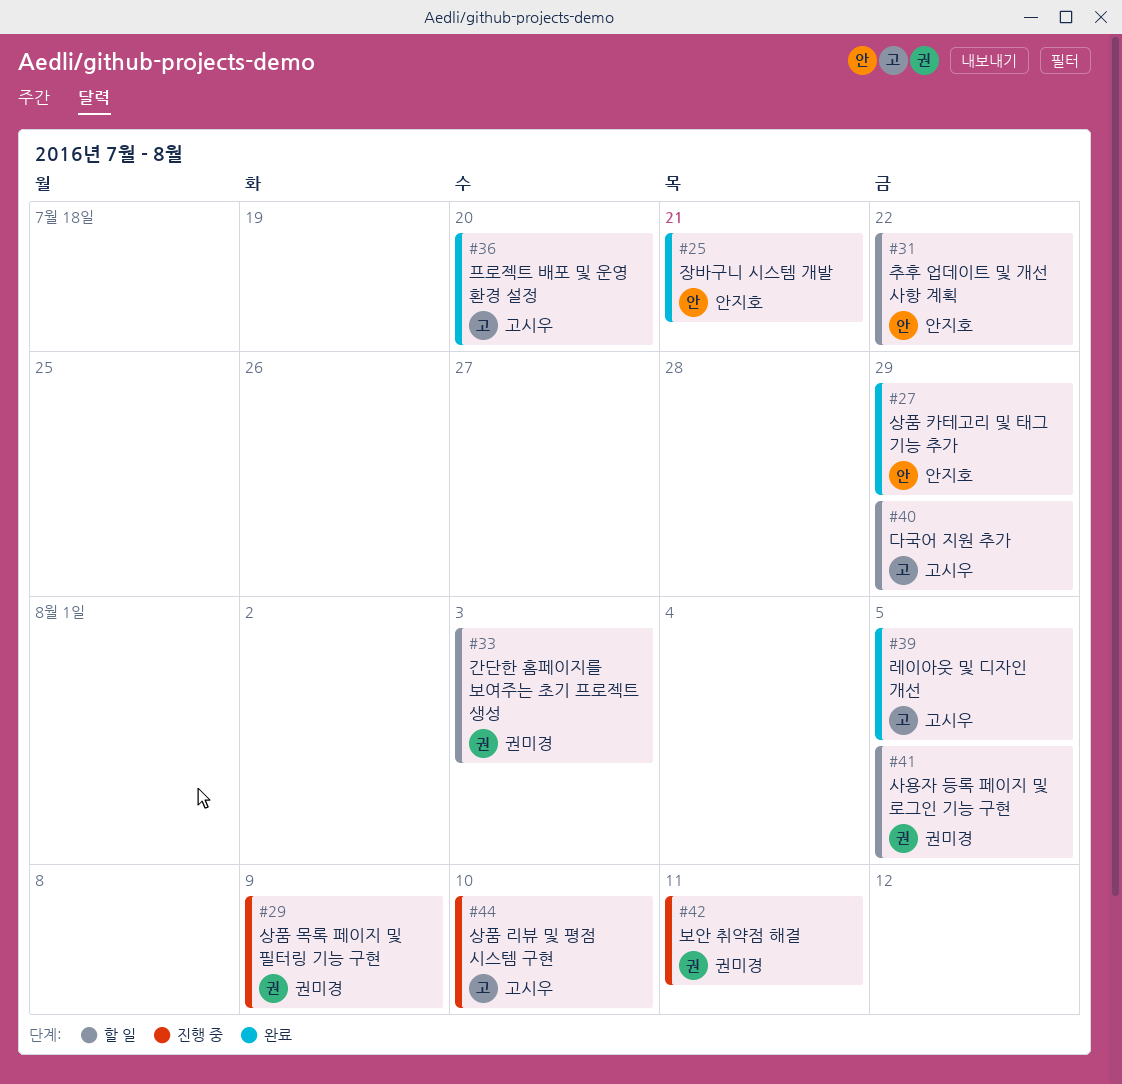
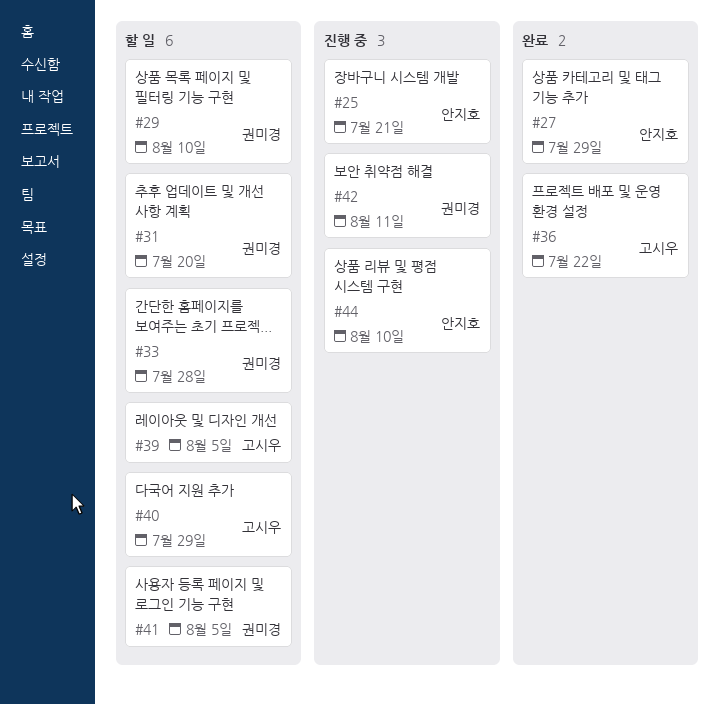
#25, status: 완료 -> 진행 중
#29, status: 진행 중 -> 할 일
#29, due: Aug 9 -> Aug 10
#31, owner: 안지호 -> 권미경
#31, due: Jul 22 -> Jul 20
#33, due: Aug 3 -> Jul 28
#36, due: Jul 20 -> Jul 22
#39, status: 완료 -> 할 일
#44, owner: 고시우 -> 안지호

